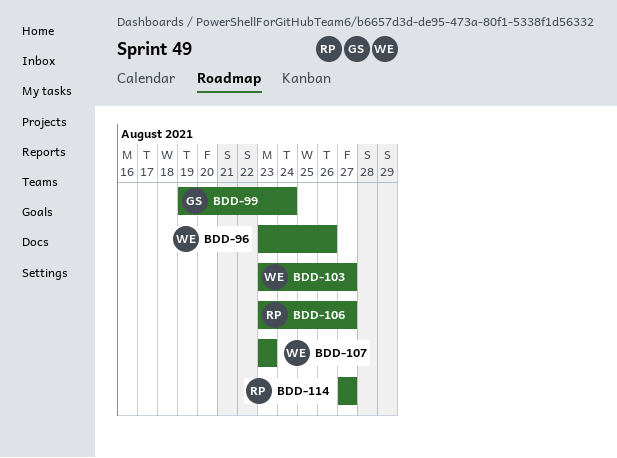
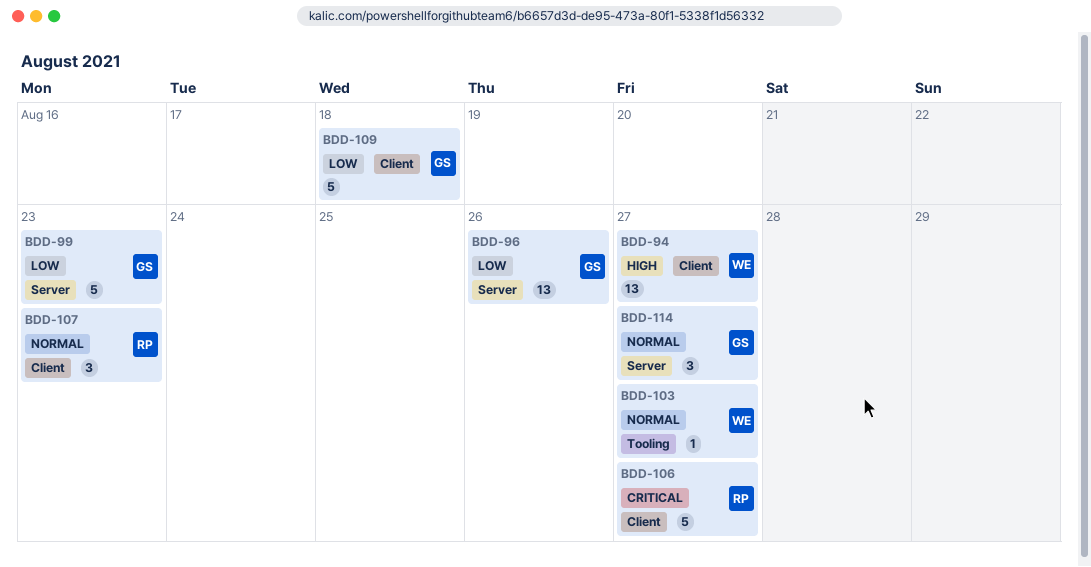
BDD-94: none -> present
BDD-96, owner: WE -> GS
BDD-99, due: Aug 24 -> Aug 23
BDD-107, owner: WE -> RP
BDD-109: none -> present
BDD-114, owner: RP -> GS

